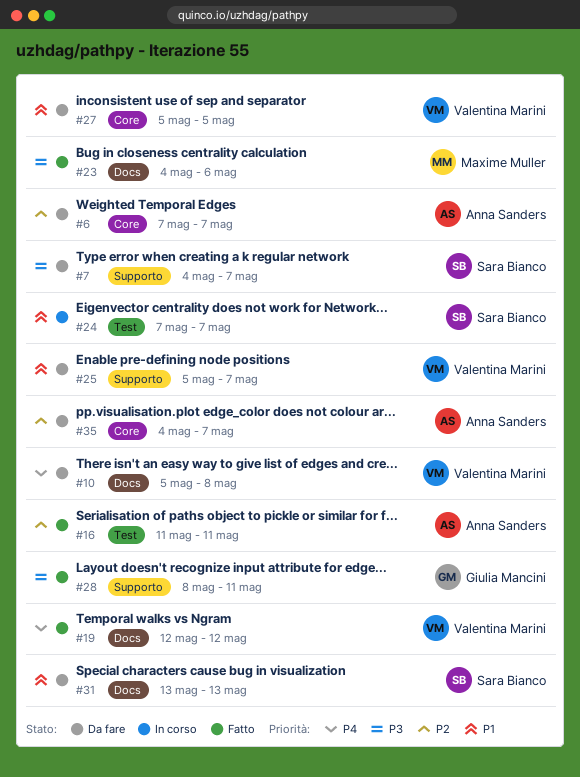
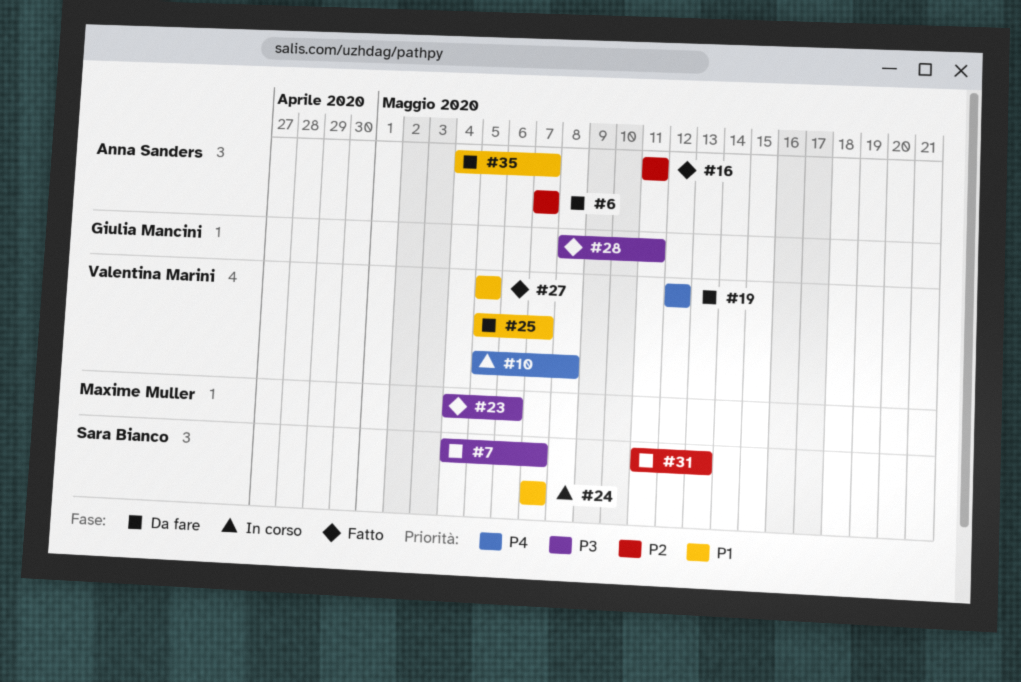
#10, status: Da fare -> In corso
#19, status: Fatto -> Da fare
#27, status: Da fare -> Fatto
#31, priority: P1 -> P2
#31, start: May 13 -> May 11
#35, priority: P2 -> P1

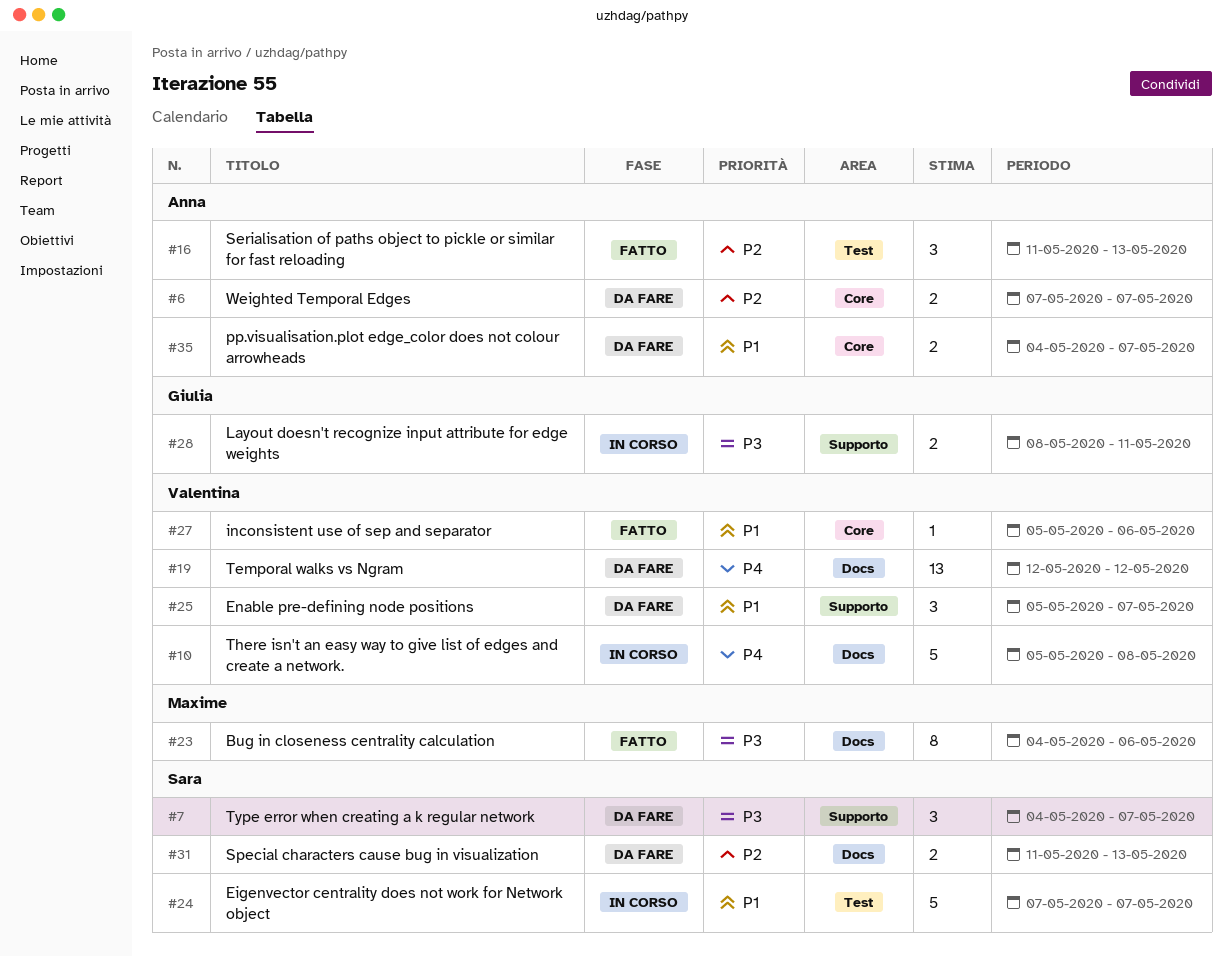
#16, due: May 11 -> May 13
#27, due: May 5 -> May 6
#28, status: Fatto -> In corso

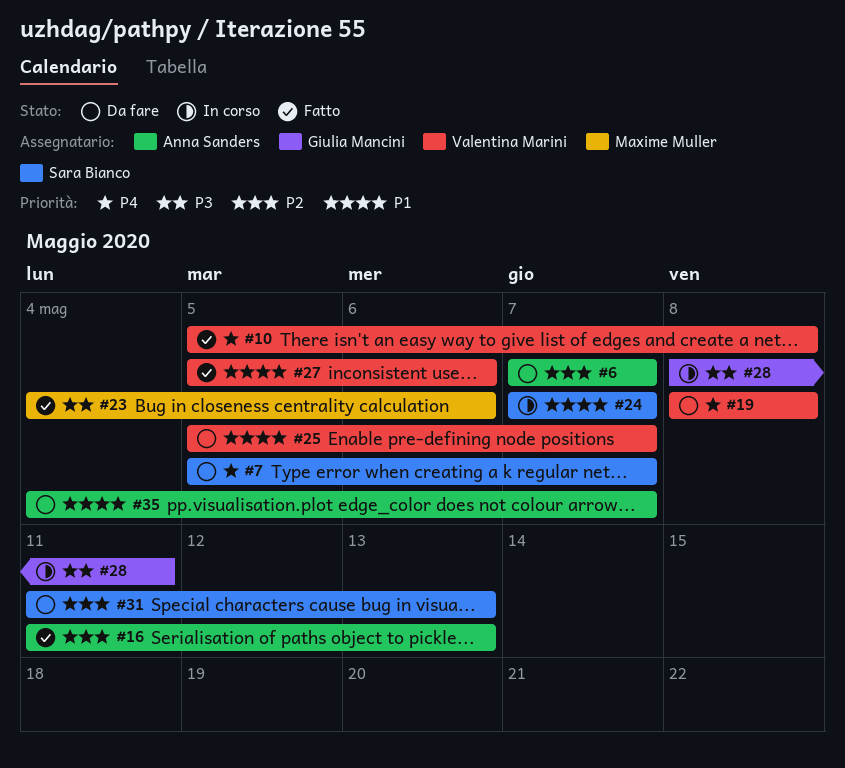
#7, priority: P3 -> P4
#7, start: May 4 -> May 5
#10, status: In corso -> Fatto
#19, start: May 12 -> May 8
#19, due: May 12 -> May 8

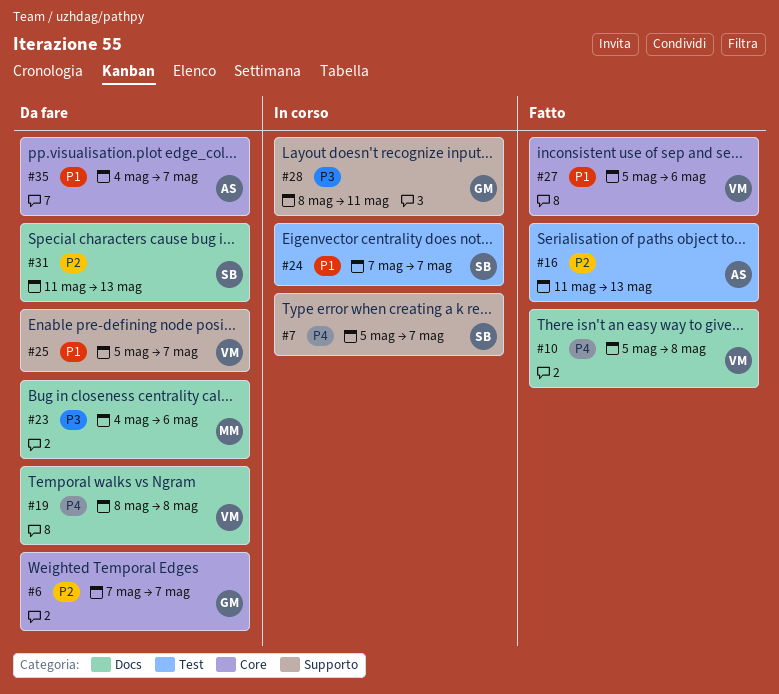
#6, owner: Anna Sanders -> Giulia Mancini
#7, status: Da fare -> In corso
#23, status: Fatto -> Da fare

